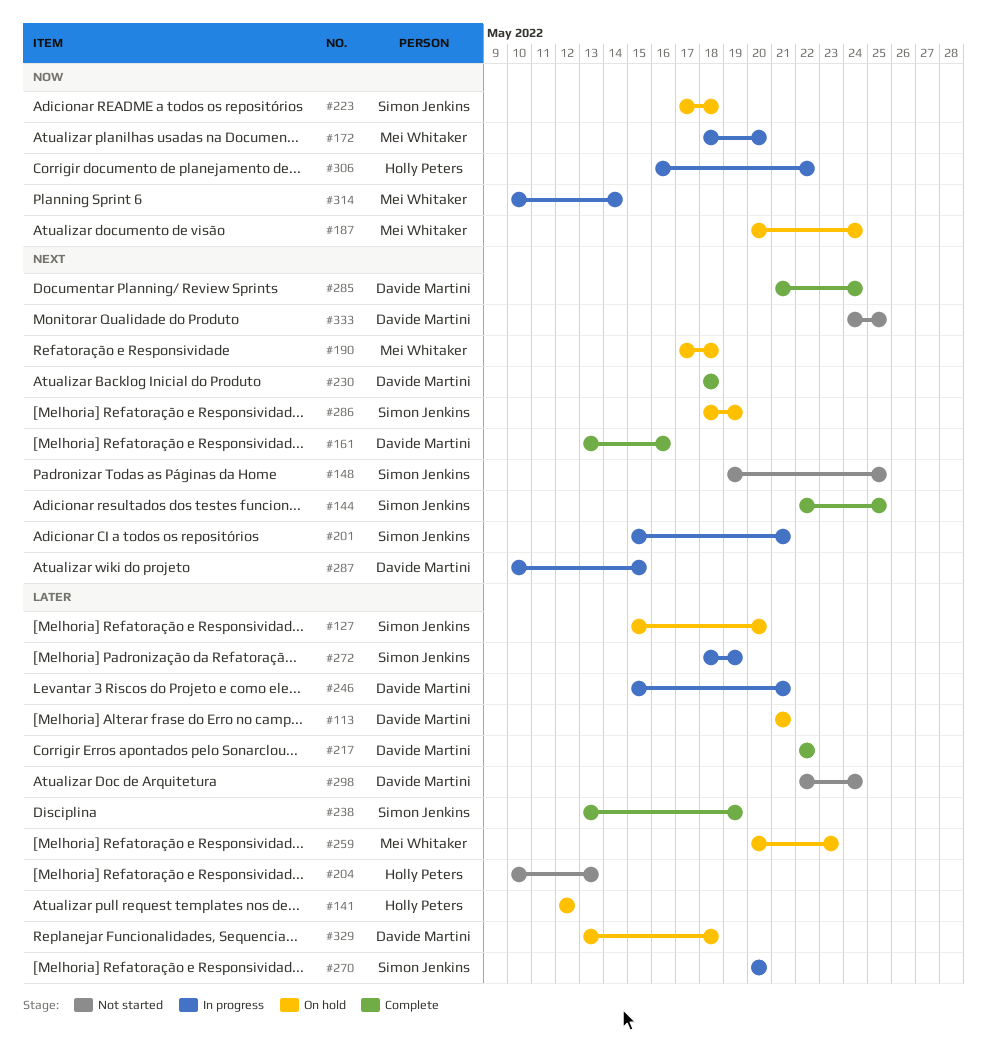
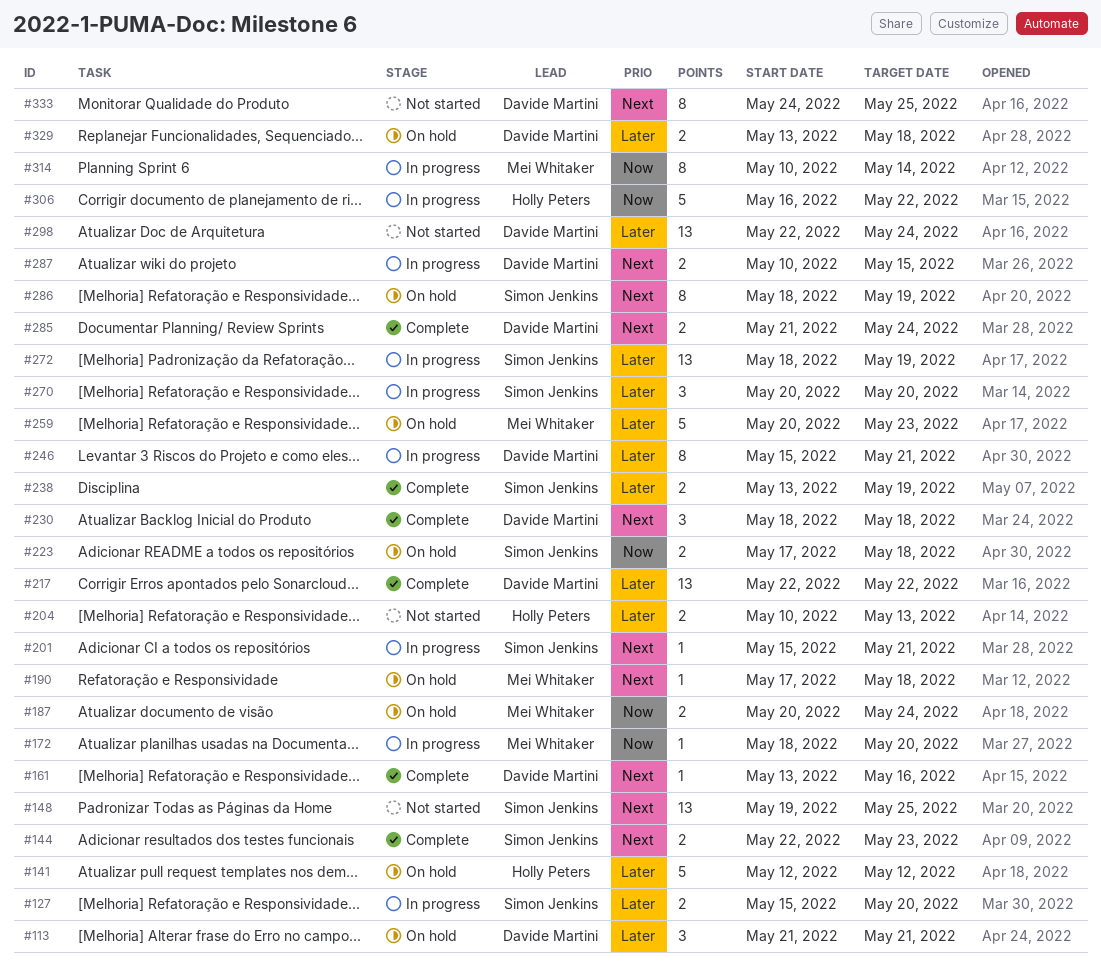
#127, status: On hold -> In progress
#144, due: May 25 -> May 23

